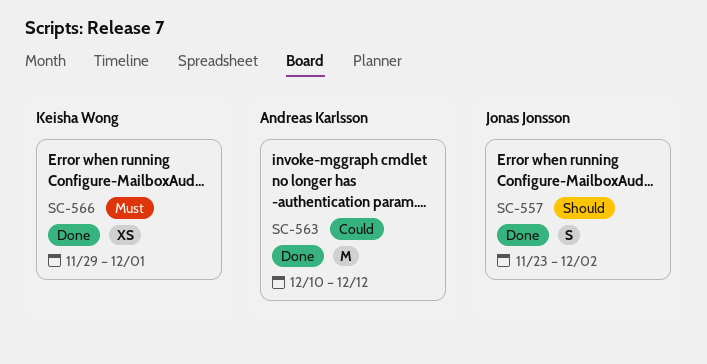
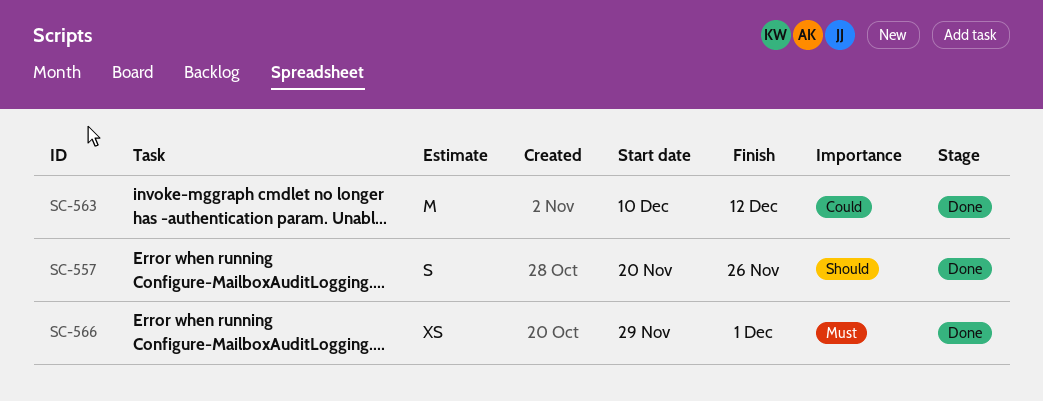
SC-557, start: Nov 23 -> Nov 20
SC-557, due: Dec 2 -> Nov 26

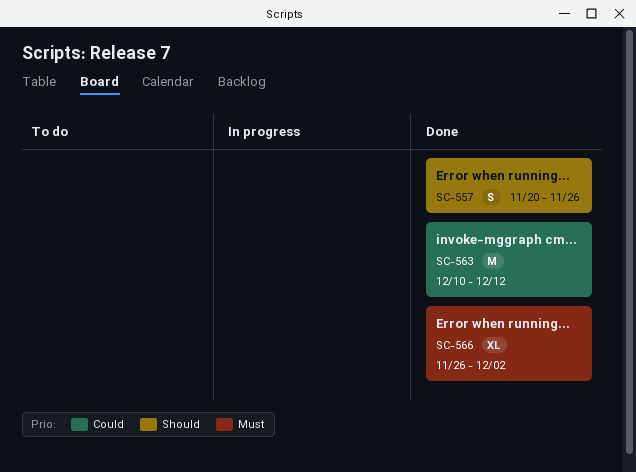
SC-566, estimate: XS -> XL
SC-566, start: Nov 29 -> Nov 26
SC-566, due: Dec 1 -> Dec 2

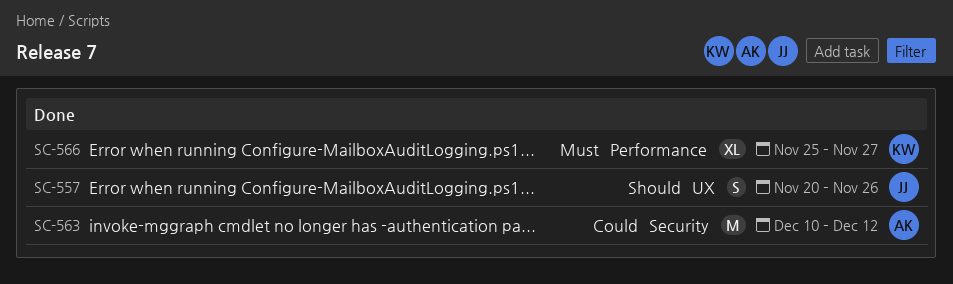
SC-566, start: Nov 26 -> Nov 25
SC-566, due: Dec 2 -> Nov 27

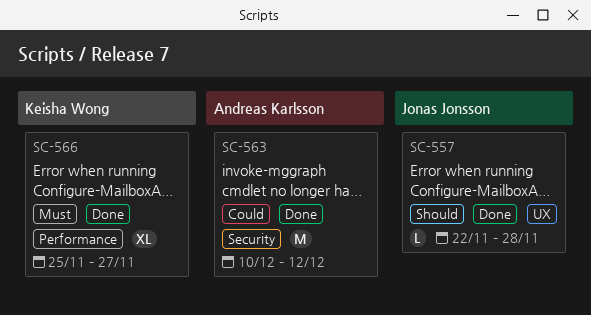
SC-557, estimate: S -> L
SC-557, start: Nov 20 -> Nov 22
SC-557, due: Nov 26 -> Nov 28

